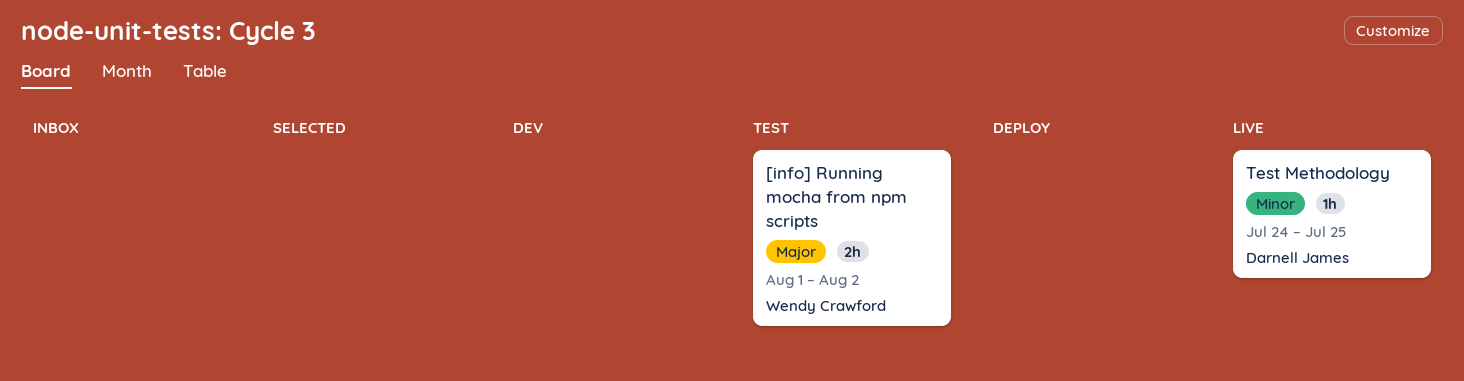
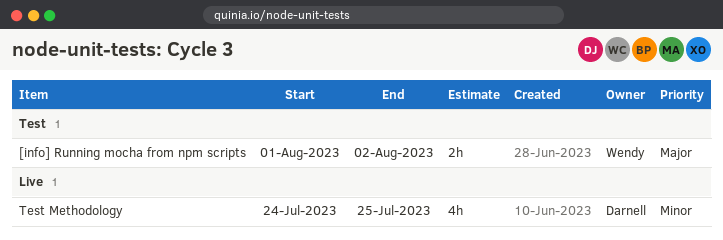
Test Methodology, estimate: 1h -> 4h

